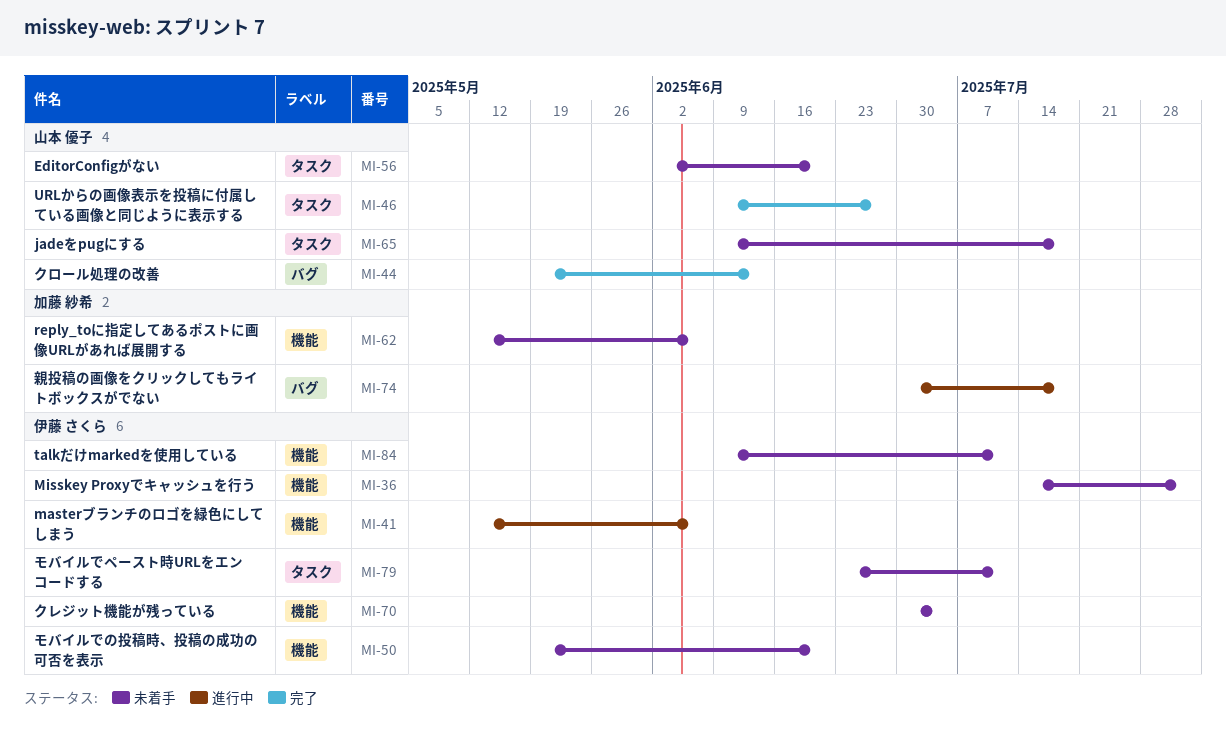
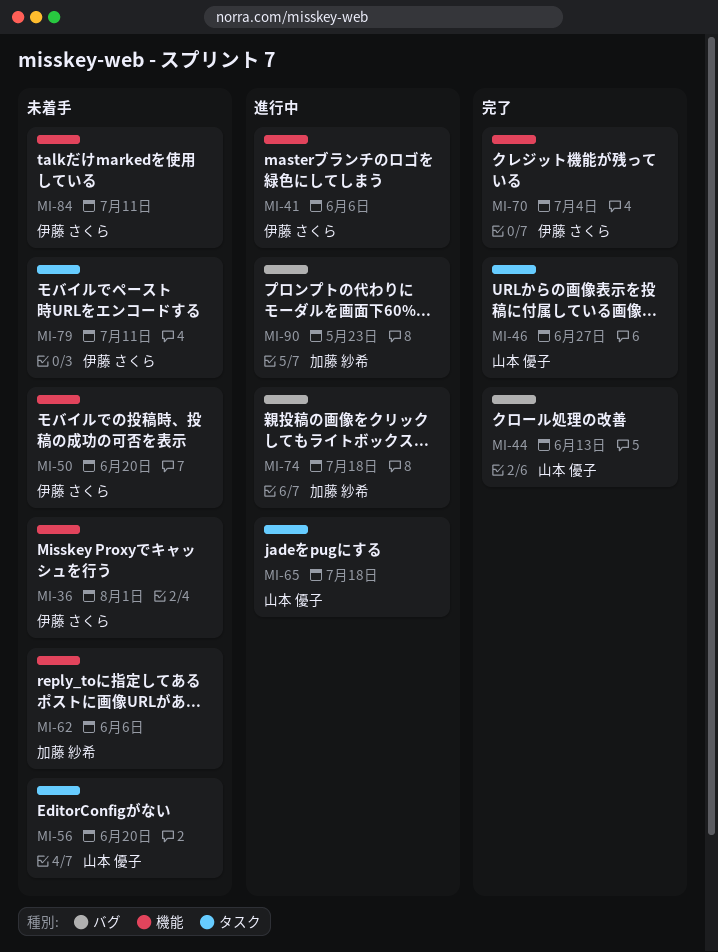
MI-65, status: 未着手 -> 進行中
MI-70, status: 未着手 -> 完了
MI-90: none -> present

